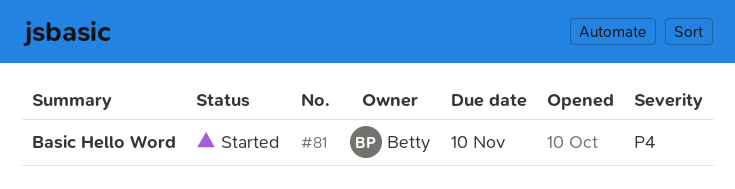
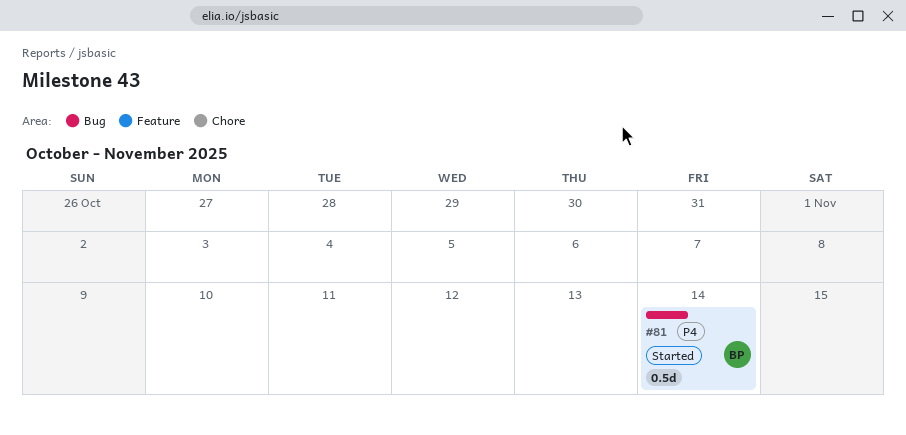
#81, due: Nov 10 -> Nov 14

